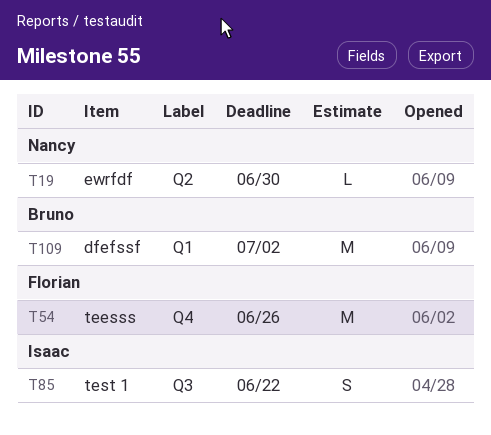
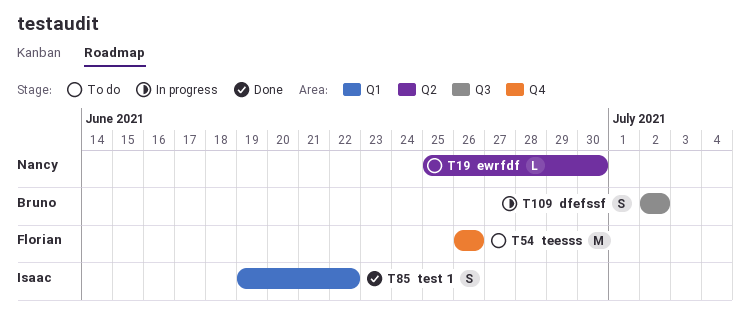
T85, label: Q3 -> Q1
T109, label: Q1 -> Q3
T109, estimate: M -> S

